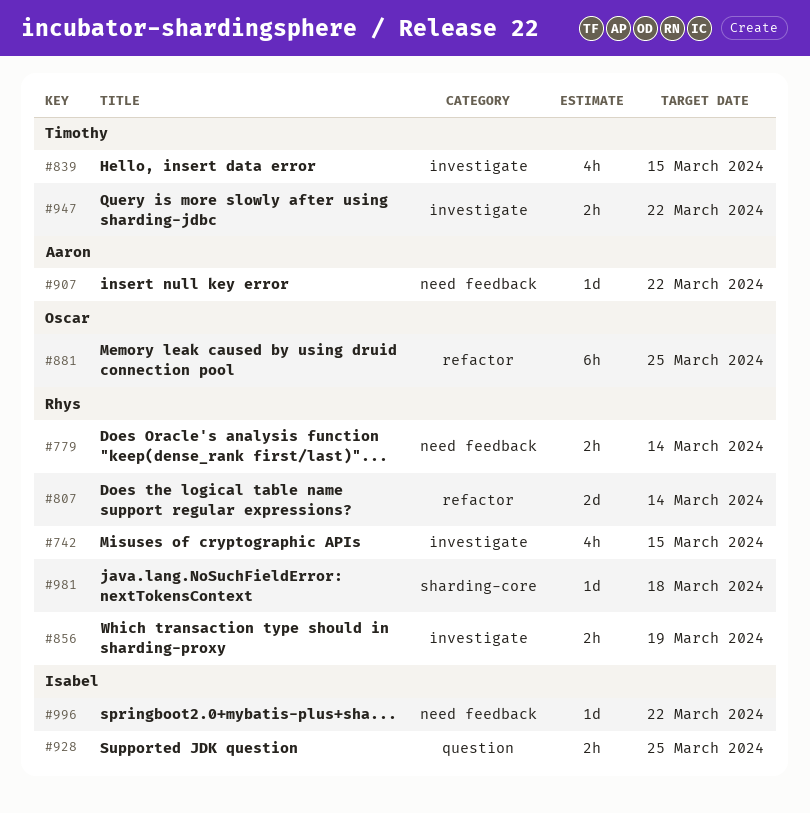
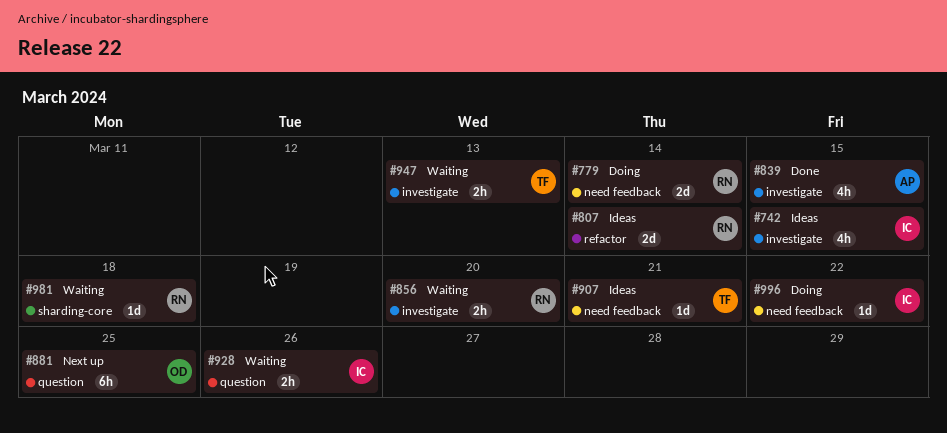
#742, owner: Rhys -> Isabel
#779, estimate: 2h -> 2d
#839, owner: Timothy -> Aaron
#856, due: Mar 19 -> Mar 20
#881, label: refactor -> question
#907, owner: Aaron -> Timothy
#907, due: Mar 22 -> Mar 21
#928, due: Mar 25 -> Mar 26
#947, due: Mar 22 -> Mar 13

